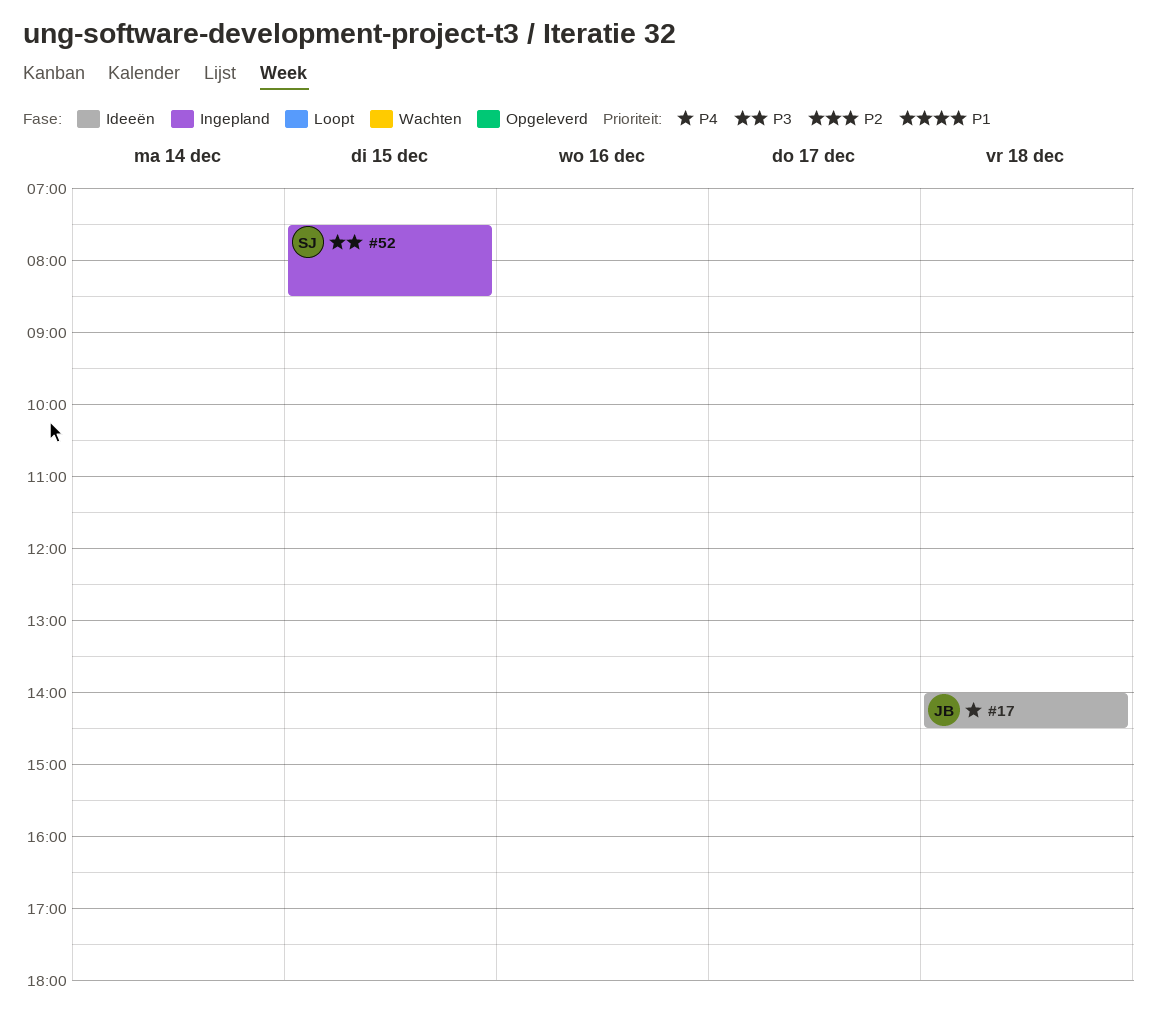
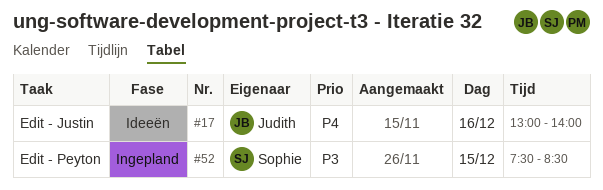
#17, day: Dec 18 -> Dec 16
#17, begins: 14:00 -> 13:00
#17, ends: 14:30 -> 14:00

